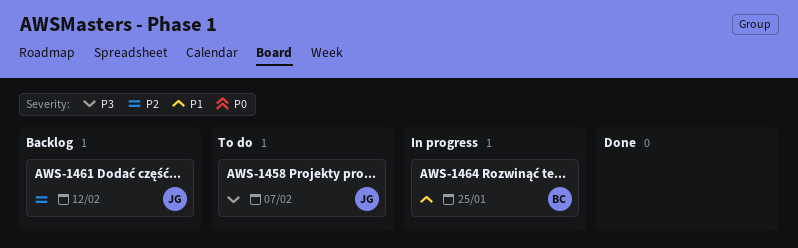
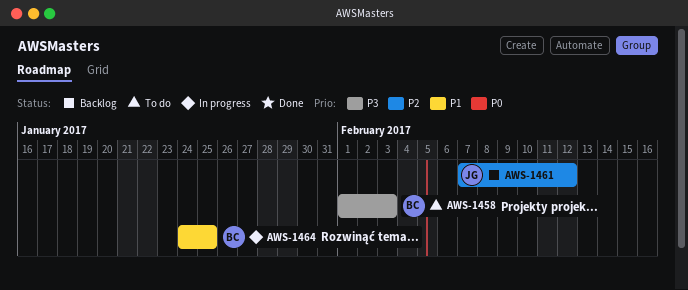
AWS-1458, owner: JG -> BC
AWS-1458, due: Feb 7 -> Feb 3

